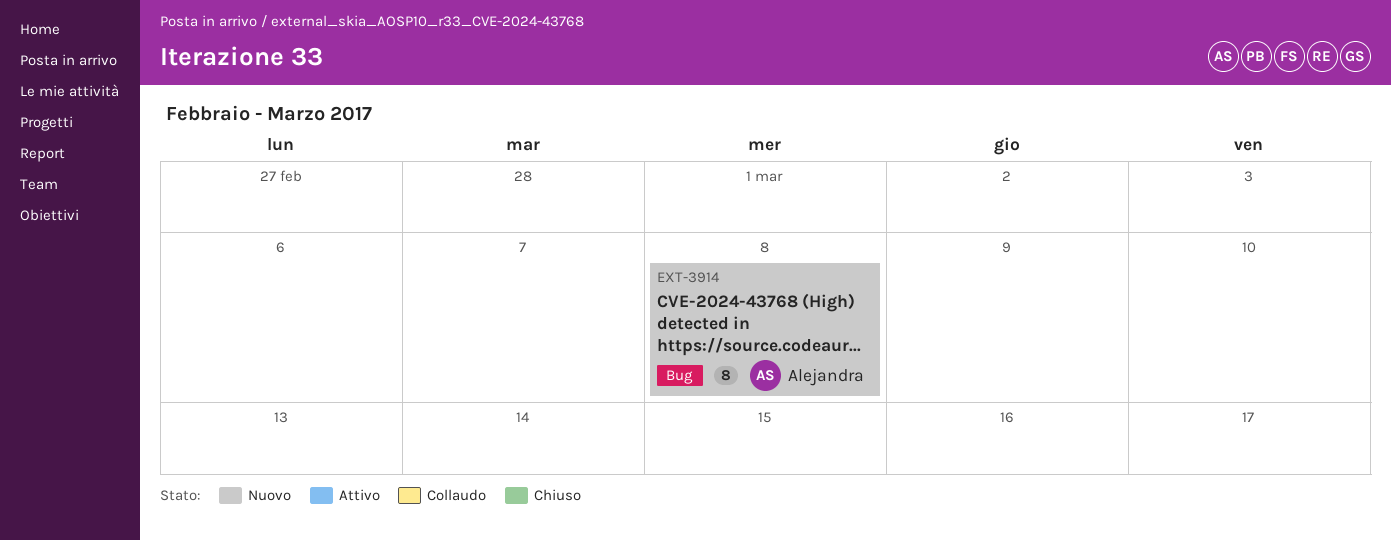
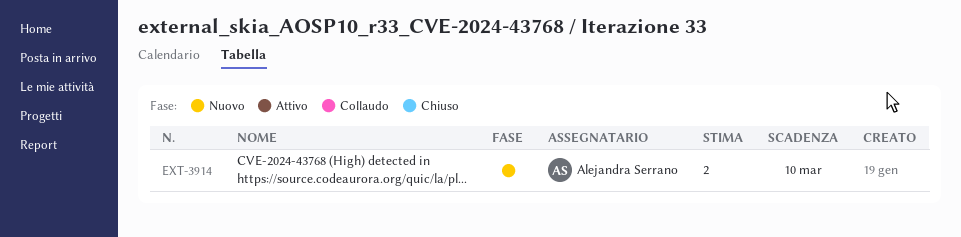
EXT-3914, estimate: 8 -> 2
EXT-3914, due: Mar 8 -> Mar 10

